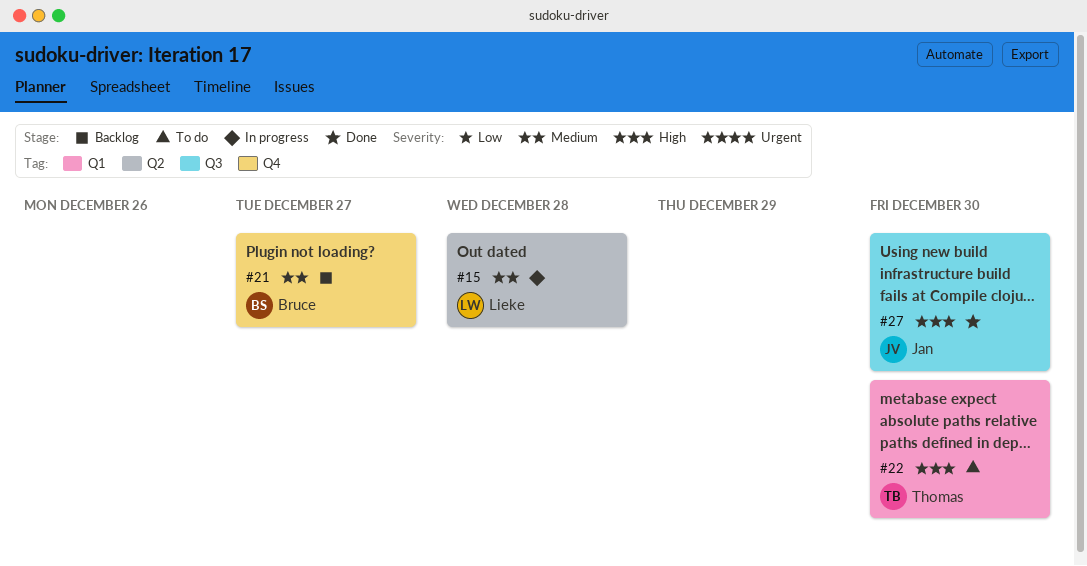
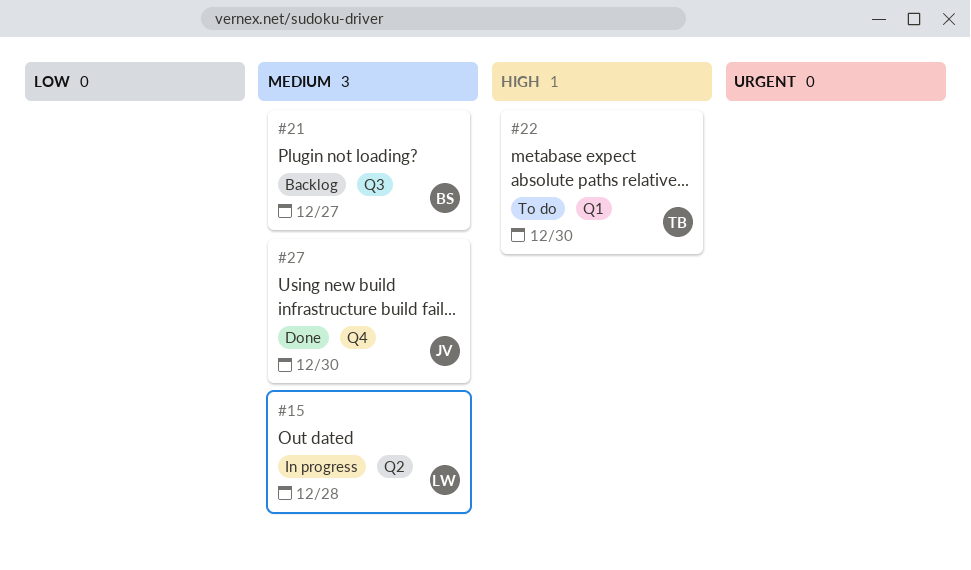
#21, label: Q4 -> Q3
#27, priority: High -> Medium
#27, label: Q3 -> Q4

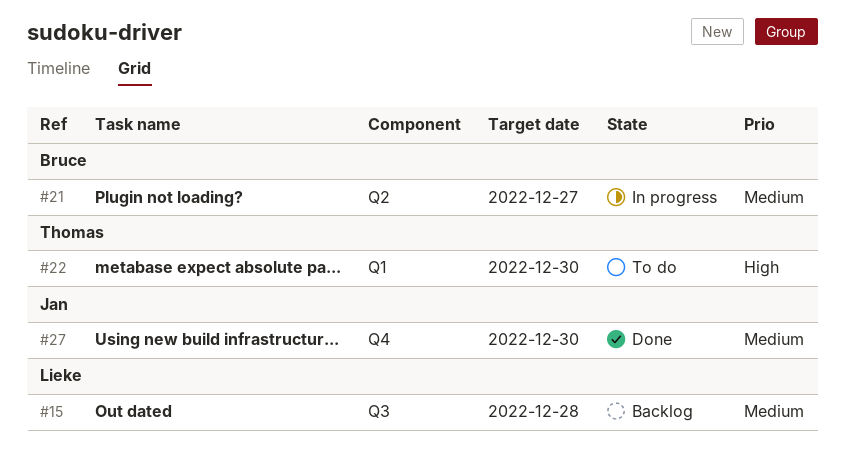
#15, status: In progress -> Backlog
#15, label: Q2 -> Q3
#21, status: Backlog -> In progress
#21, label: Q3 -> Q2

